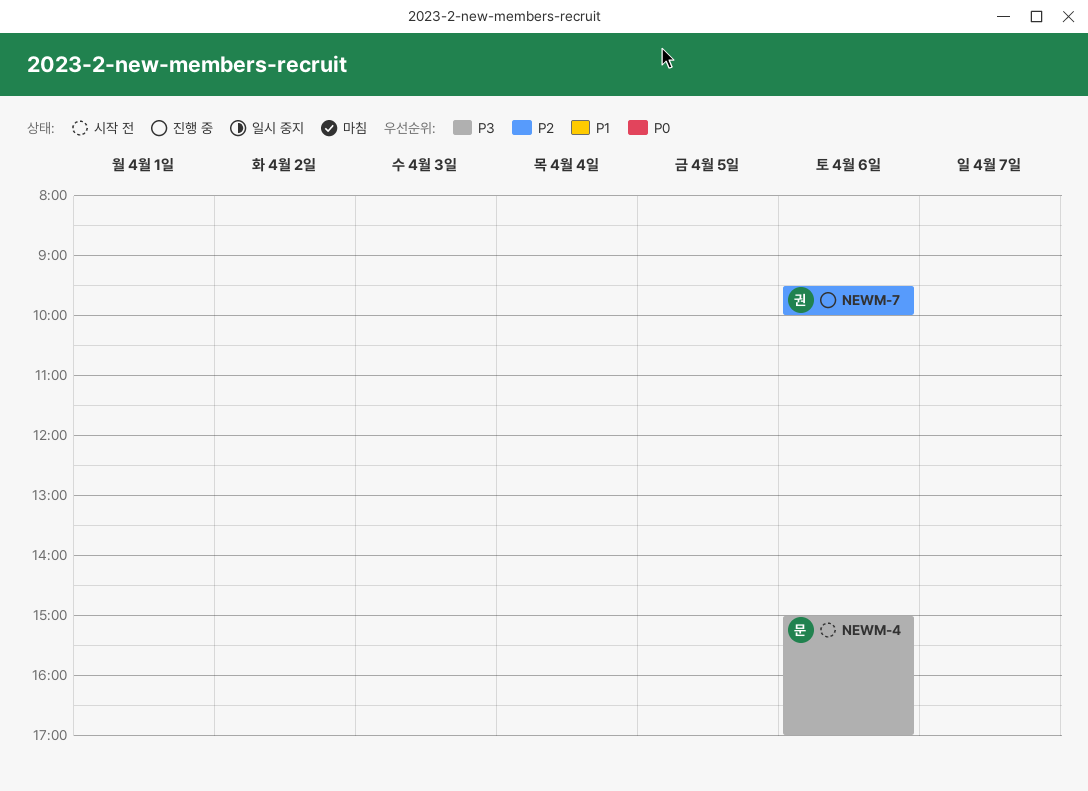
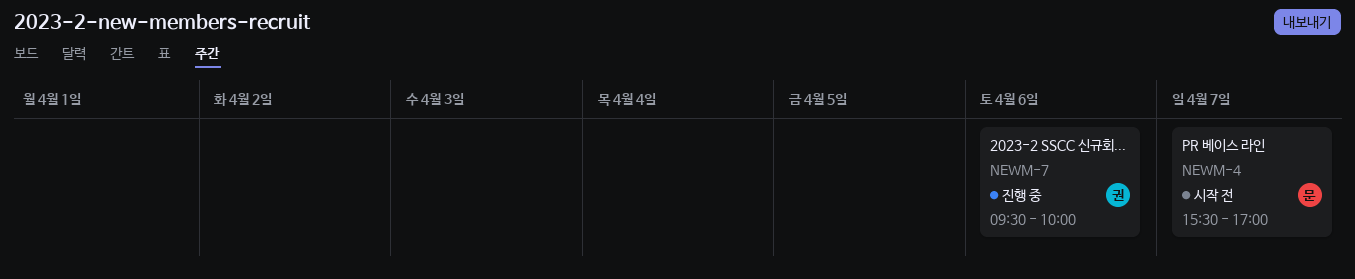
NEWM-4, day: Apr 6 -> Apr 7
NEWM-4, begins: 15:00 -> 15:30

